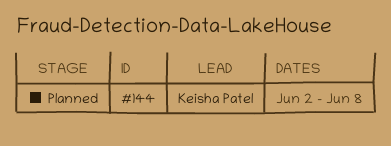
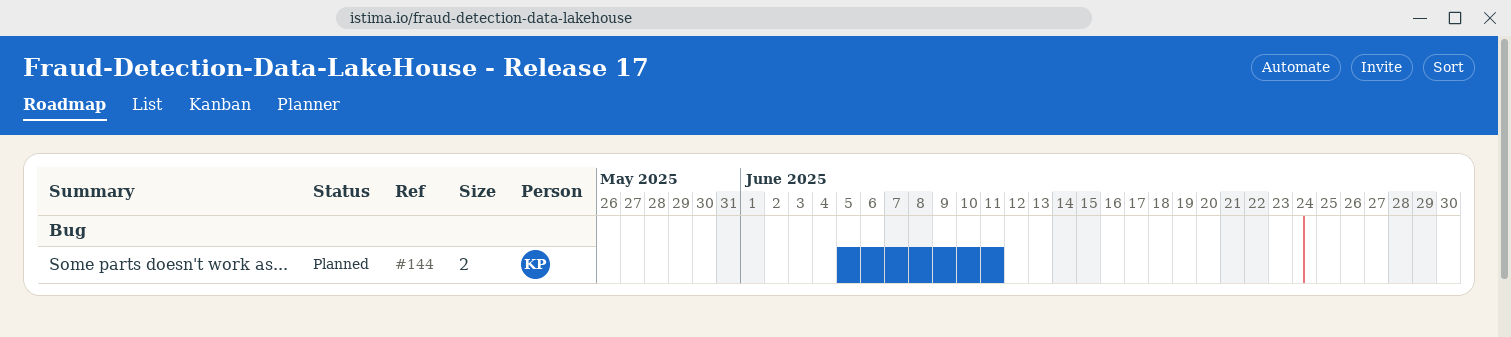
#144, start: Jun 2 -> Jun 5
#144, due: Jun 8 -> Jun 11

